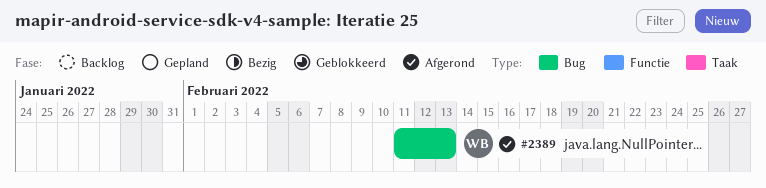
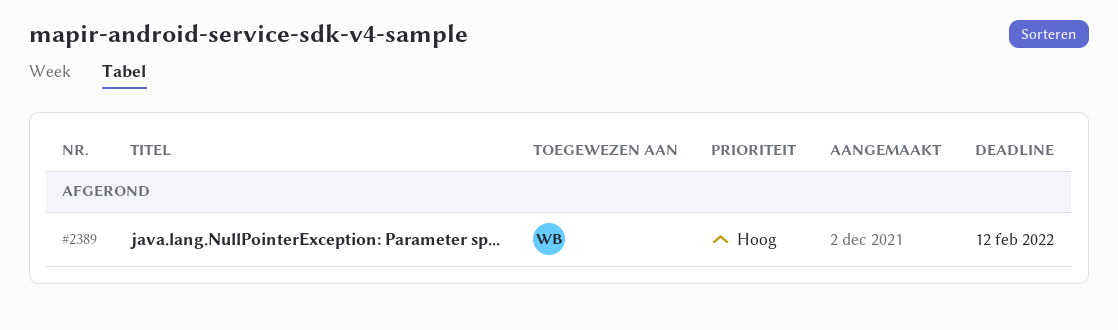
#2389, due: Feb 13 -> Feb 12

